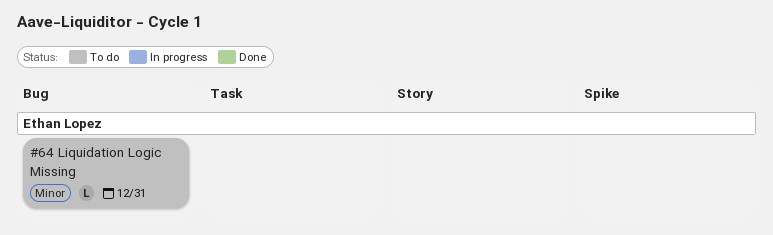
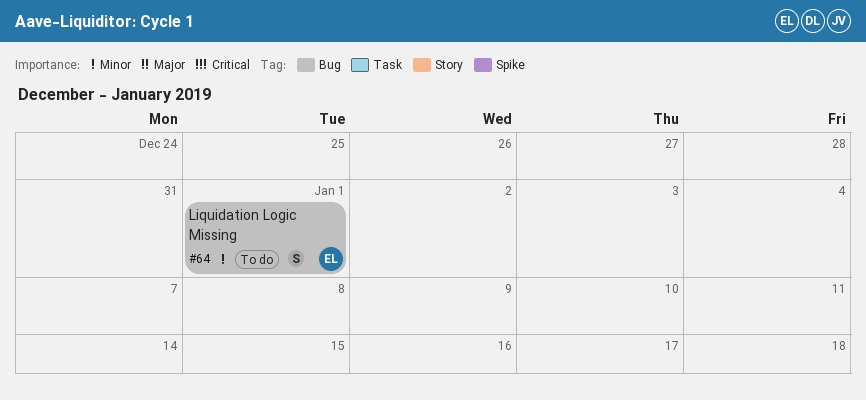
#64, estimate: L -> S
#64, due: Dec 31 -> Jan 1

